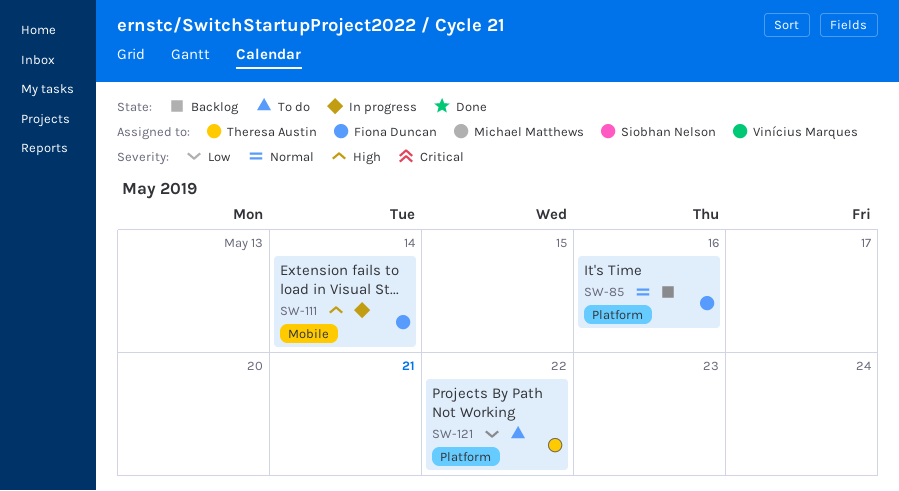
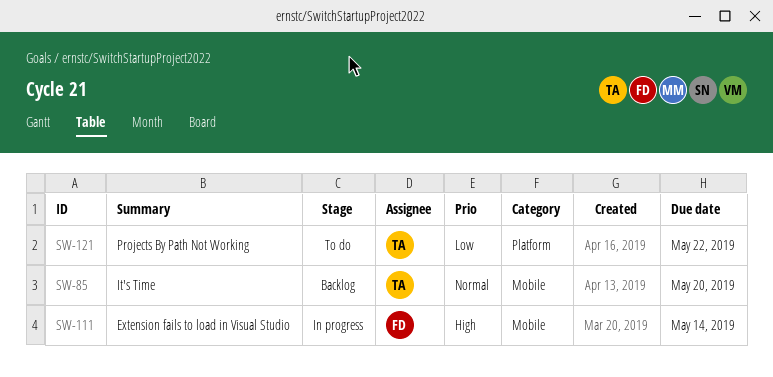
SW-85, owner: Fiona Duncan -> Theresa Austin
SW-85, label: Platform -> Mobile
SW-85, due: May 16 -> May 20

